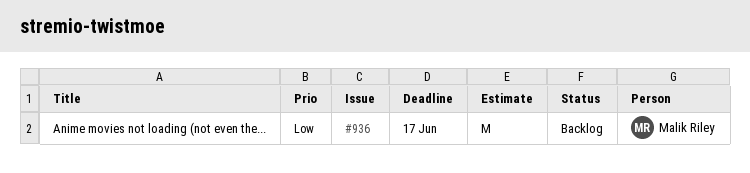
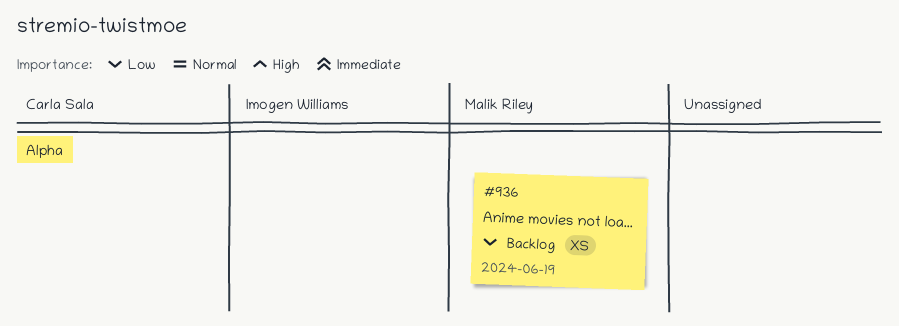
#936, estimate: M -> XS
#936, due: Jun 17 -> Jun 19

